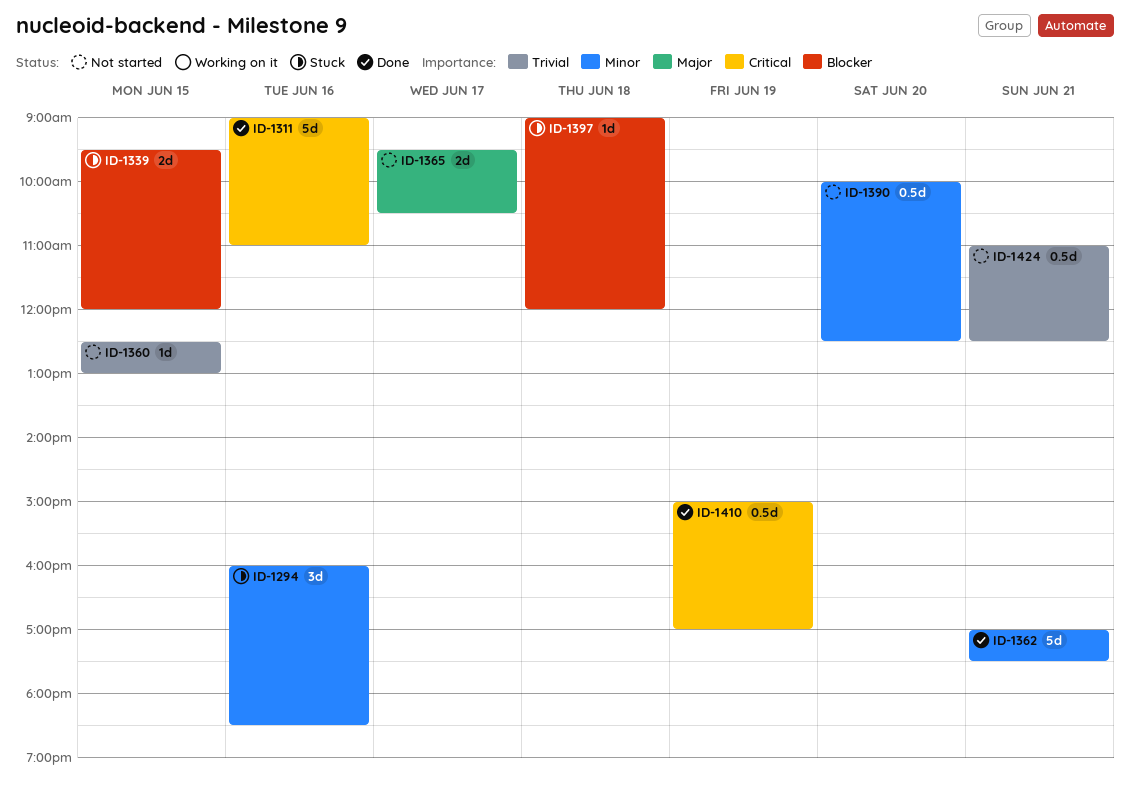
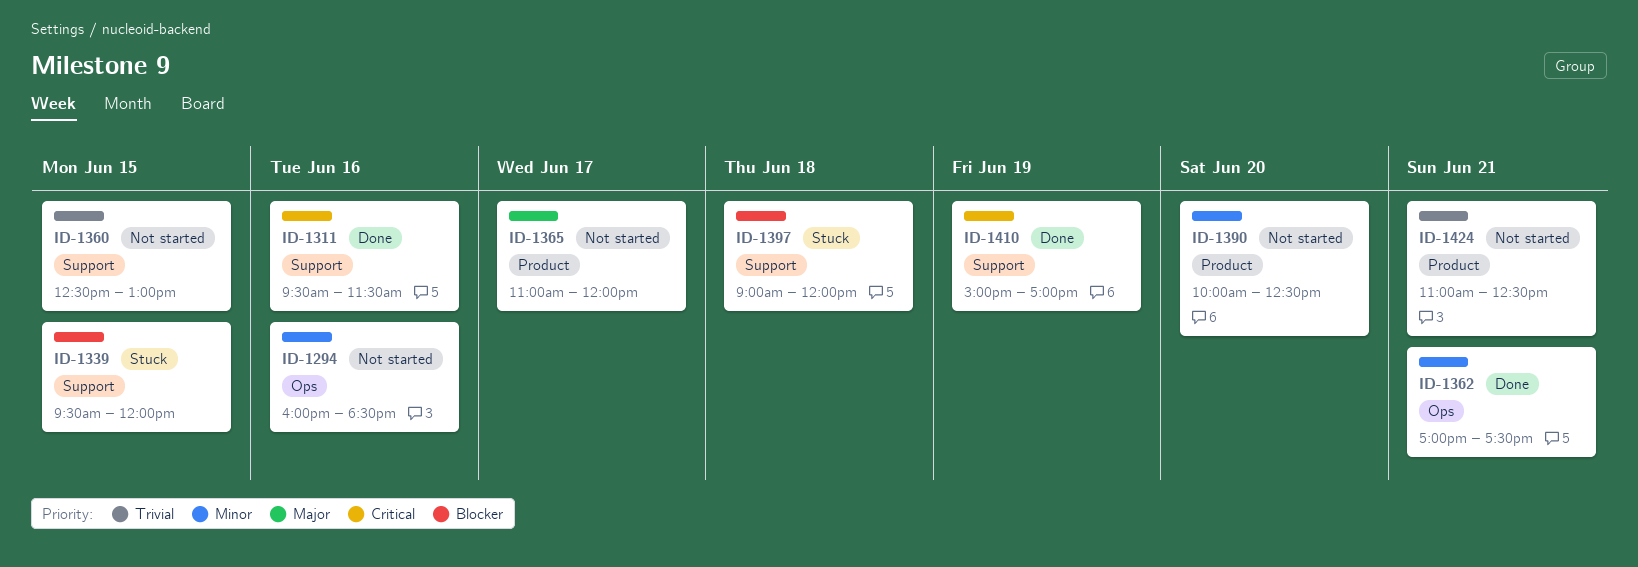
ID-1294, status: Stuck -> Not started
ID-1311, begins: 09:00 -> 09:30
ID-1311, ends: 11:00 -> 11:30
ID-1365, begins: 09:30 -> 11:00
ID-1365, ends: 10:30 -> 12:00

